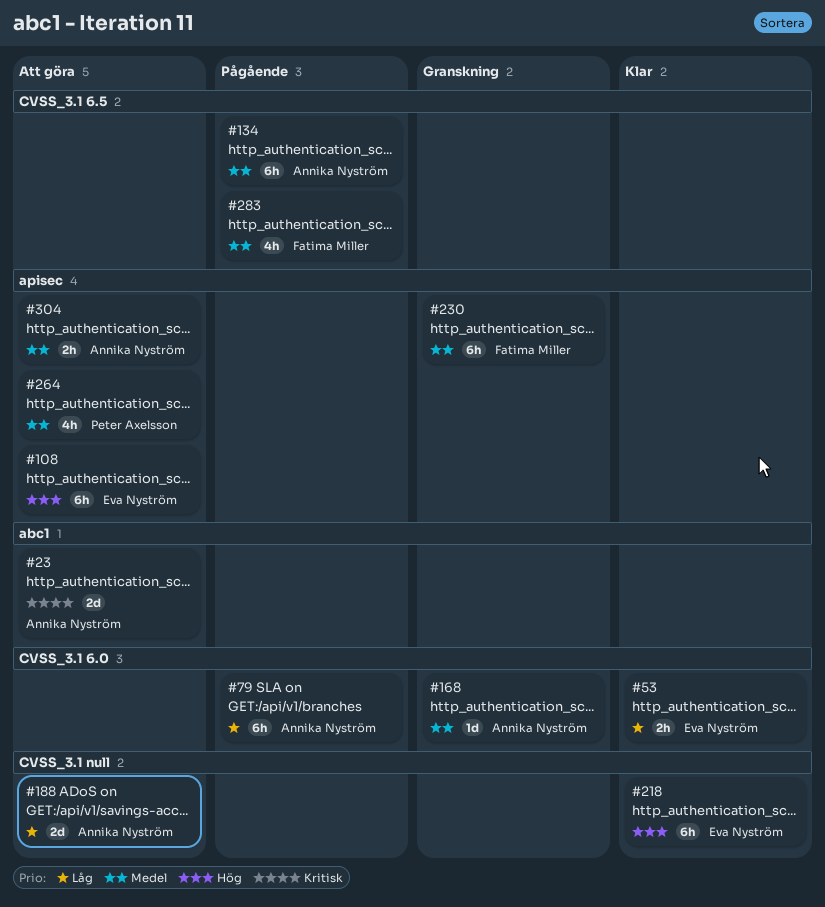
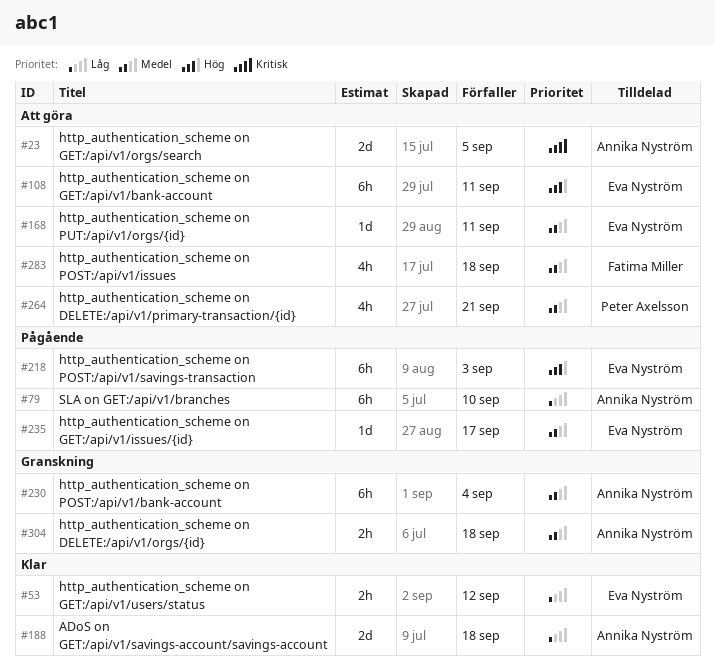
#134: present -> none
#168, status: Granskning -> Att göra
#168, owner: Annika Nyström -> Eva Nyström
#188, status: Att göra -> Klar
#218, status: Klar -> Pågående
#230, owner: Fatima Miller -> Annika Nyström
#235: none -> present
#283, status: Pågående -> Att göra
#304, status: Att göra -> Granskning

